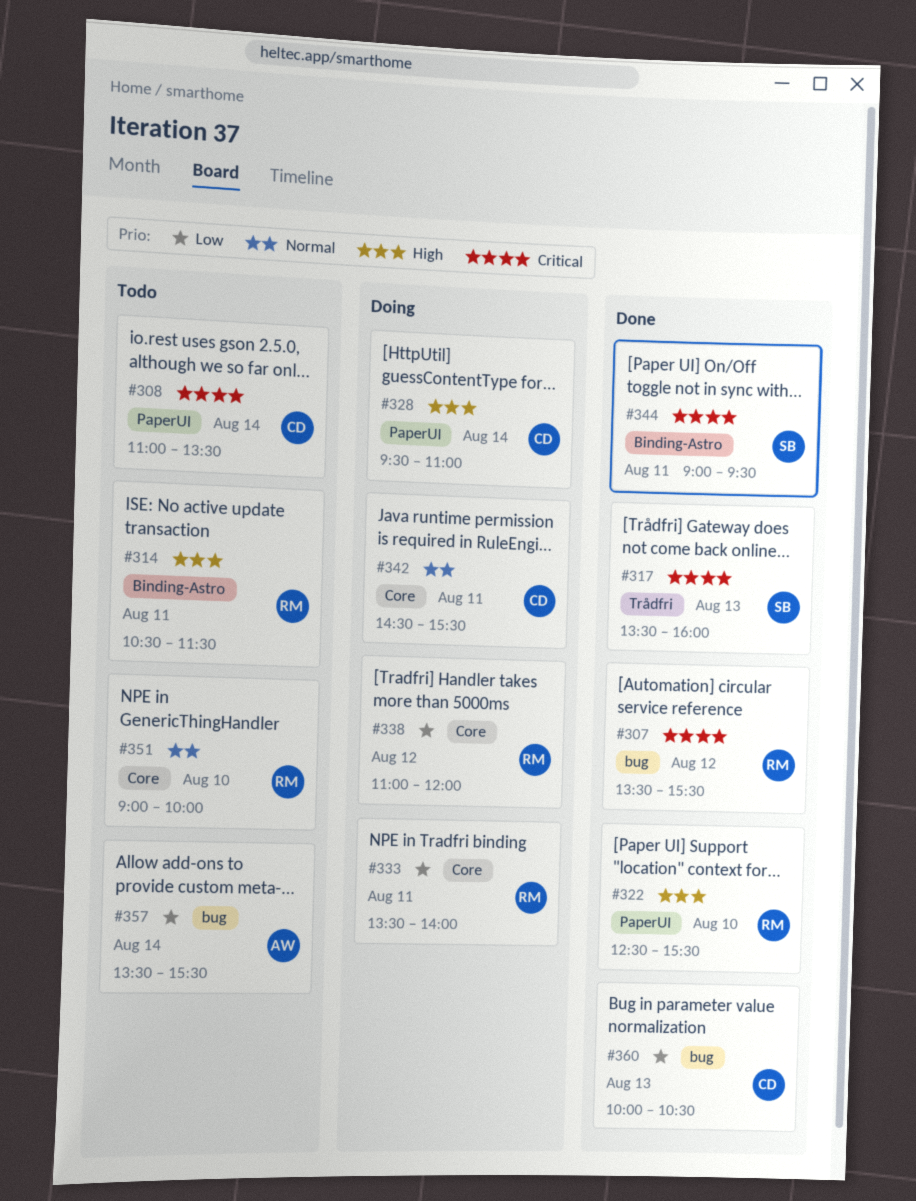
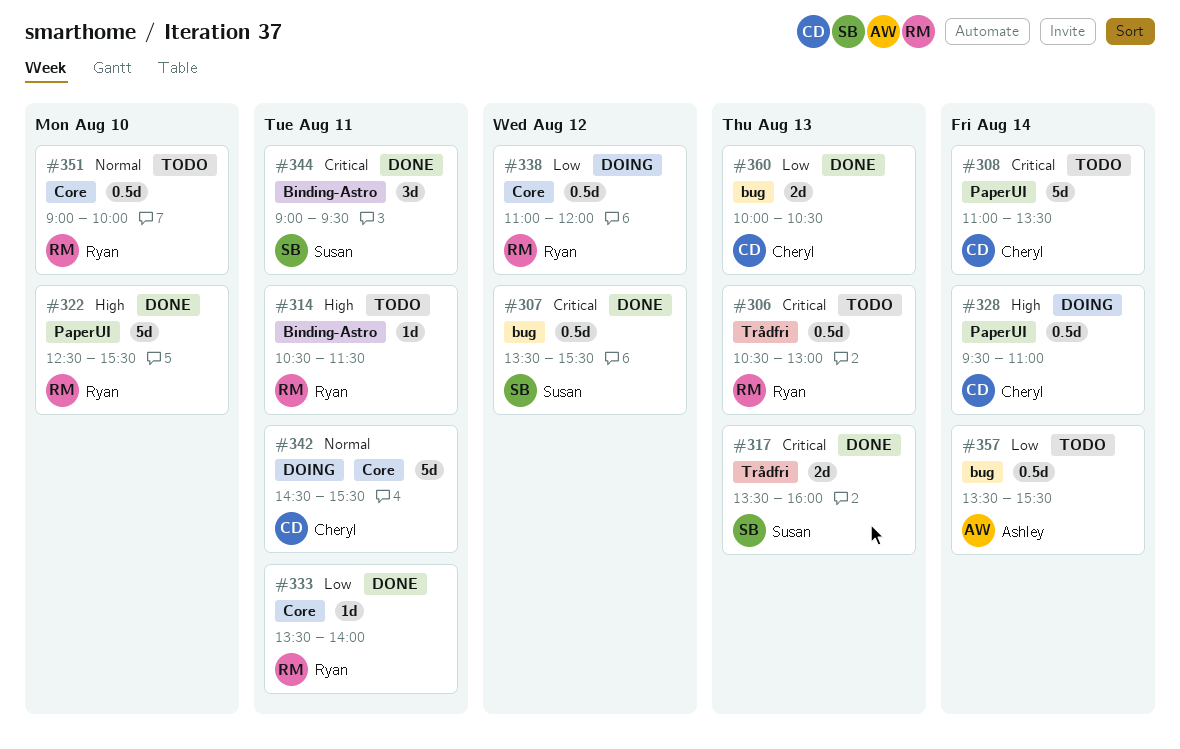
#306: none -> present
#307, owner: Ryan -> Susan
#333, status: Doing -> Done

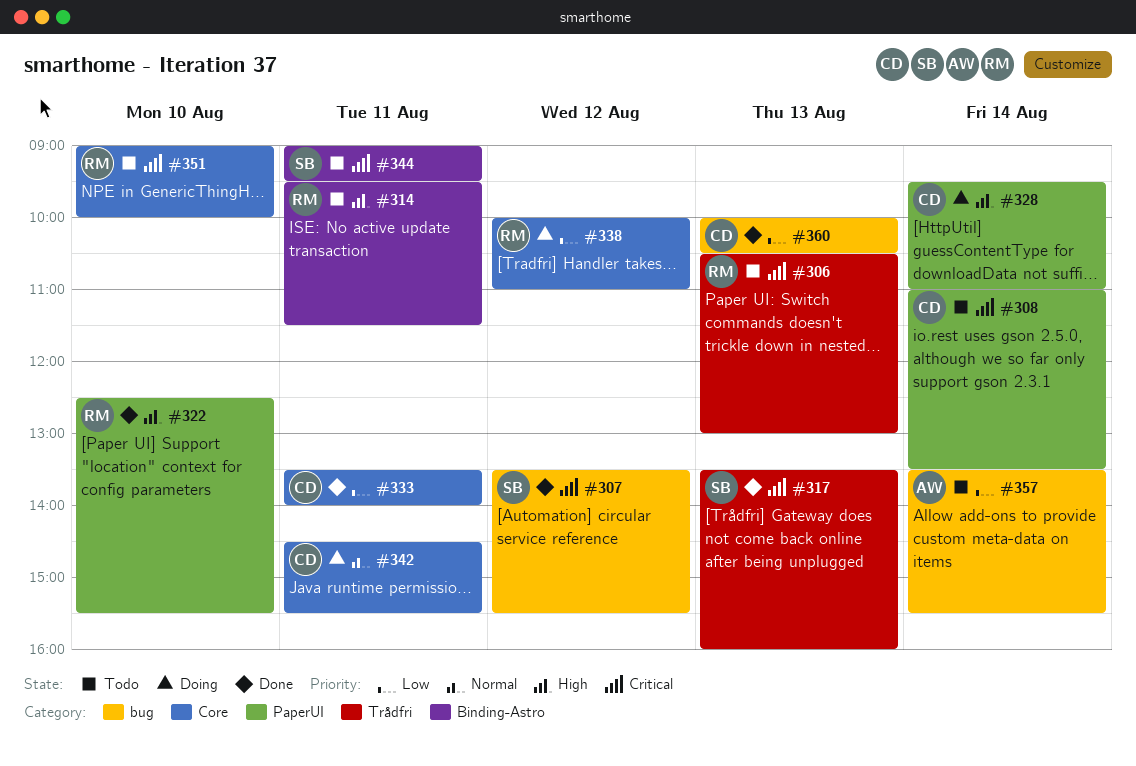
#314, begins: 10:30 -> 09:30
#333, owner: Ryan -> Cheryl
#338, begins: 11:00 -> 10:00
#338, ends: 12:00 -> 11:00
#344, status: Done -> Todo
#351, priority: Normal -> Critical

